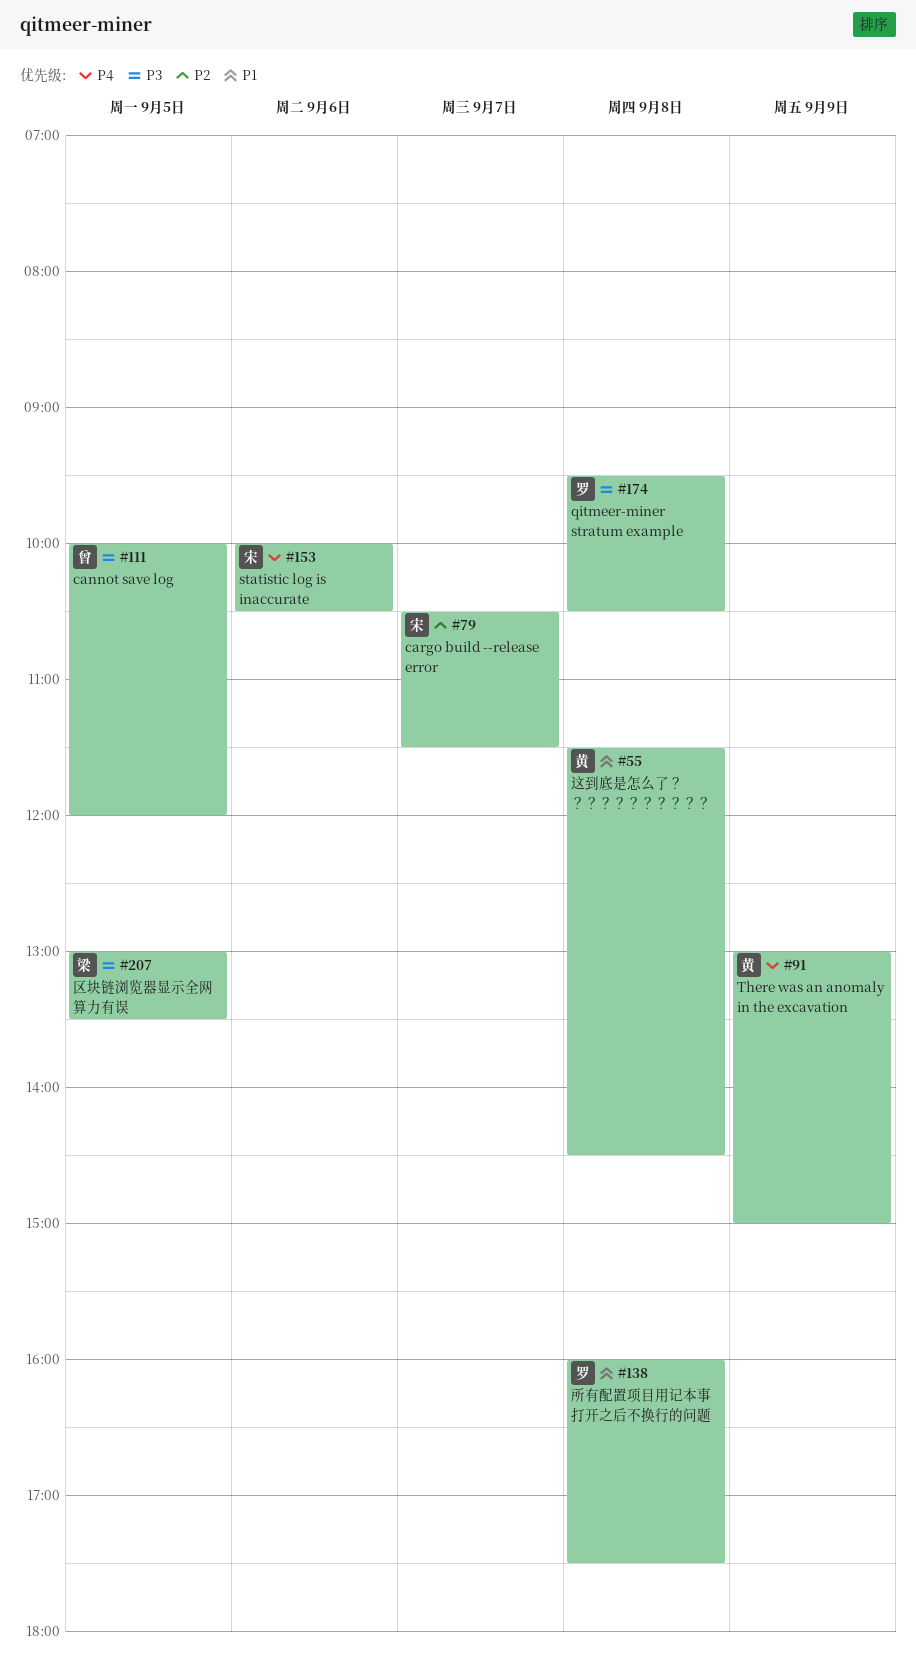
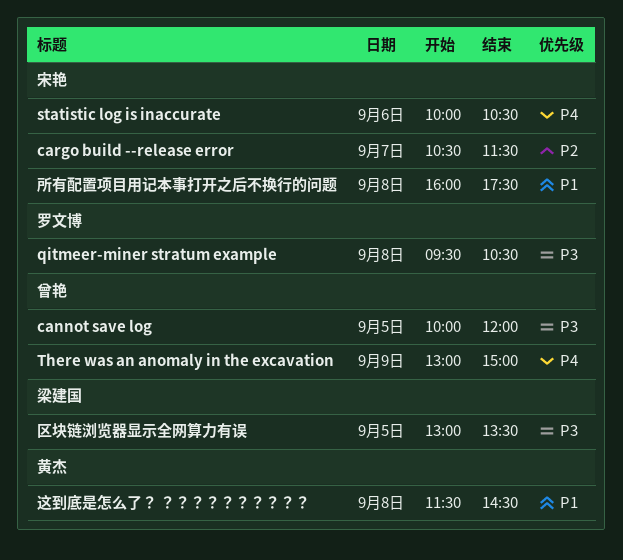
There was an anomaly in the excavation, owner: 黄杰 -> 曾艳
所有配置项目用记本事打开之后不换行的问题, owner: 罗文博 -> 宋艳

